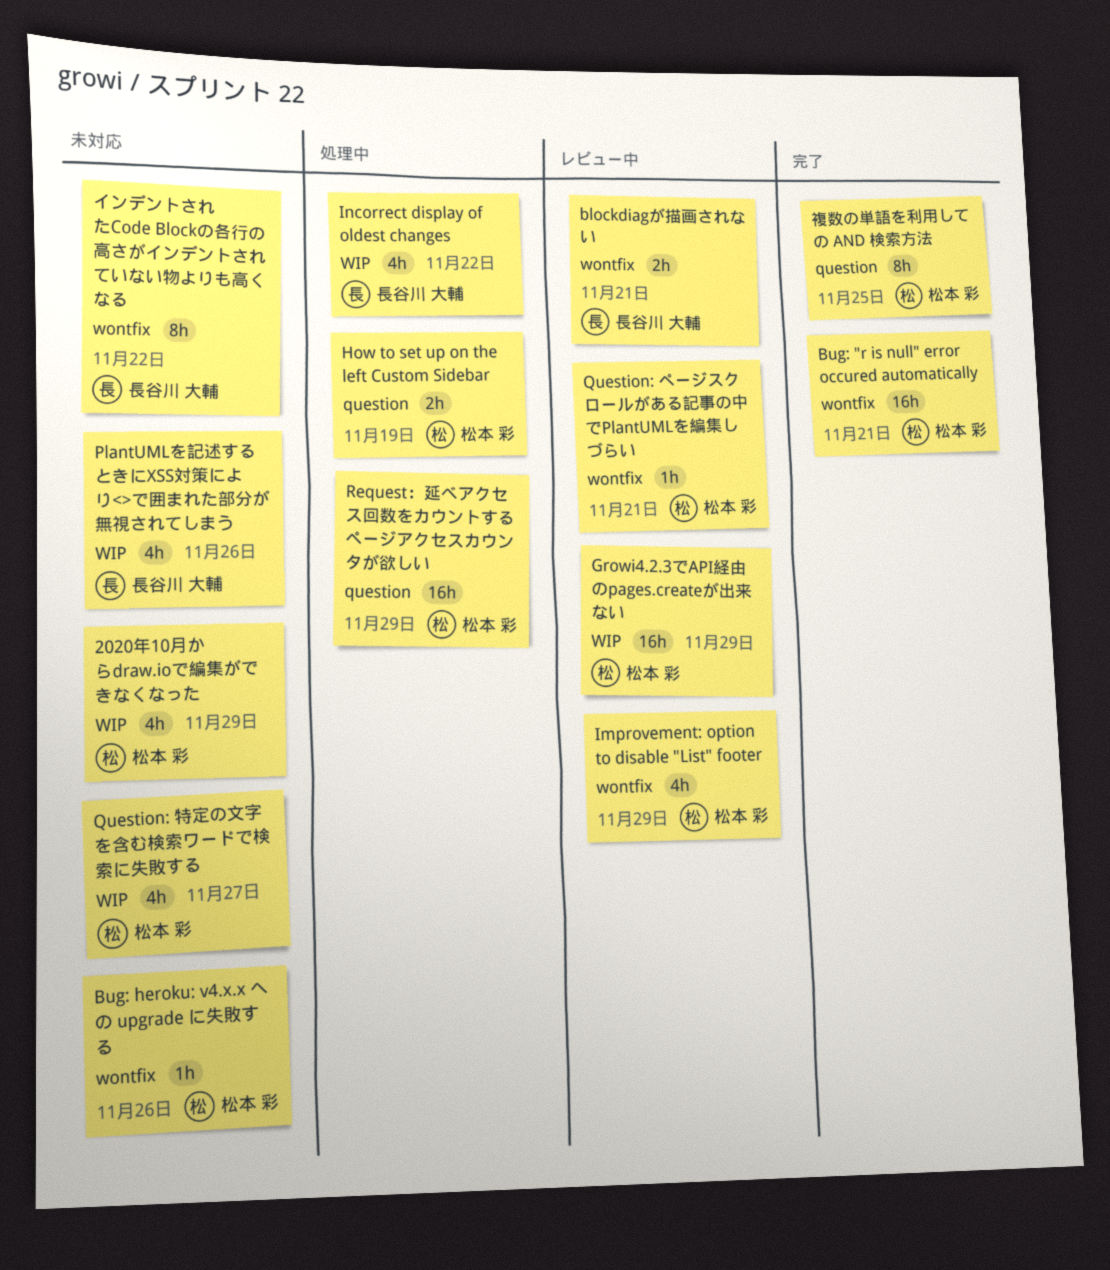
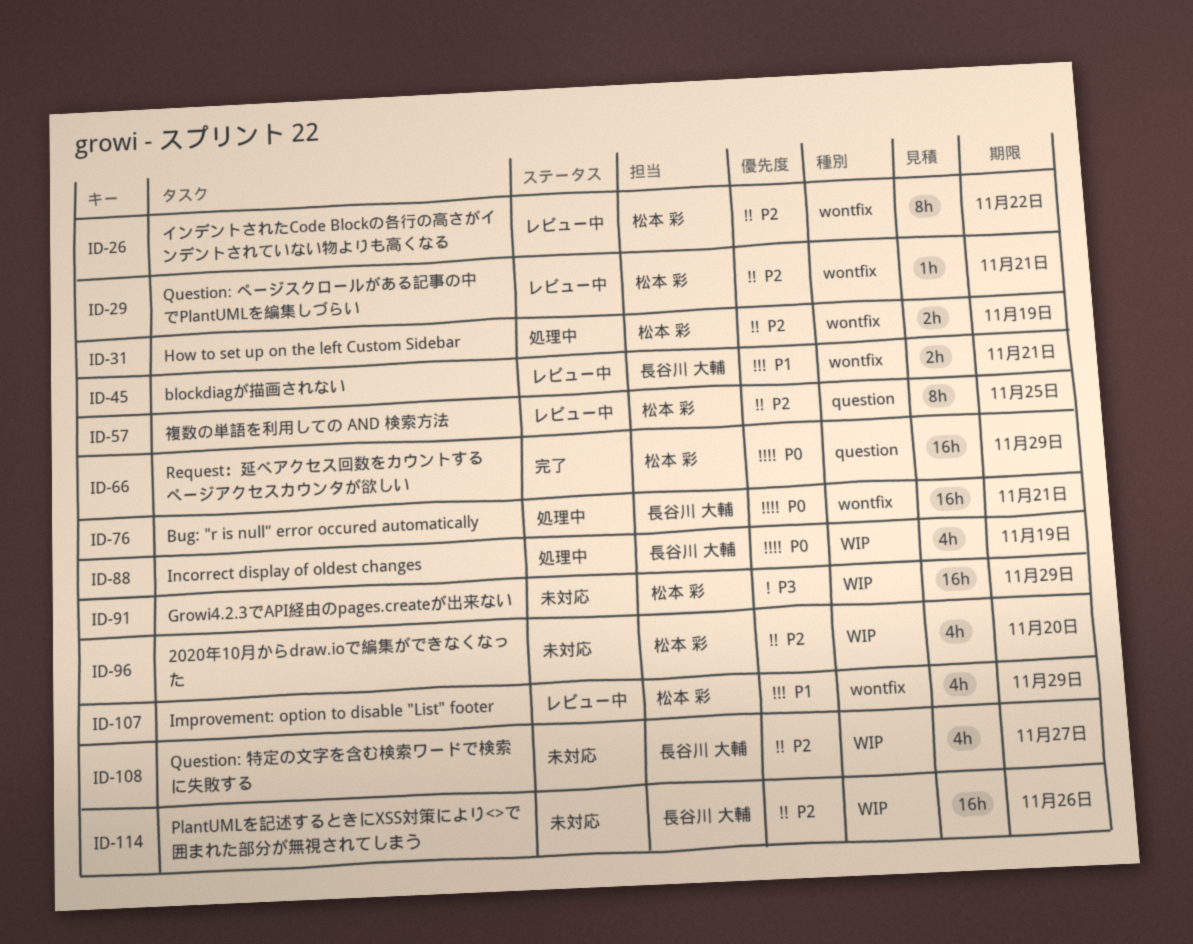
2020年10月からdraw.ioで編集ができなくなった, due: Nov 29 -> Nov 20
Bug: "r is null" error occured automatically, status: 完了 -> 処理中
Bug: "r is null" error occured automatically, owner: 松本 彩 -> 長谷川 大輔
Bug: heroku: v4.x.x への upgrade に失敗する: present -> none
Growi4.2.3でAPI経由のpages.createが出来ない, status: レビュー中 -> 未対応
How to set up on the left Custom Sidebar, label: question -> wontfix
Incorrect display of oldest changes, due: Nov 22 -> Nov 19
PlantUMLを記述するときにXSS対策により<>で囲まれた部分が無視されてしまう, estimate: 4h -> 16h
Question: 特定の文字を含む検索ワードで検索に失敗する, owner: 松本 彩 -> 長谷川 大輔
Request：延べアクセス回数をカウントするページアクセスカウンタが欲しい, status: 処理中 -> 完了
インデントされたCode Blockの各行の高さがインデントされていない物よりも高くなる, status: 未対応 -> レビュー中
インデントされたCode Blockの各行の高さがインデントされていない物よりも高くなる, owner: 長谷川 大輔 -> 松本 彩
複数の単語を利用しての AND 検索方法, status: 完了 -> レビュー中

